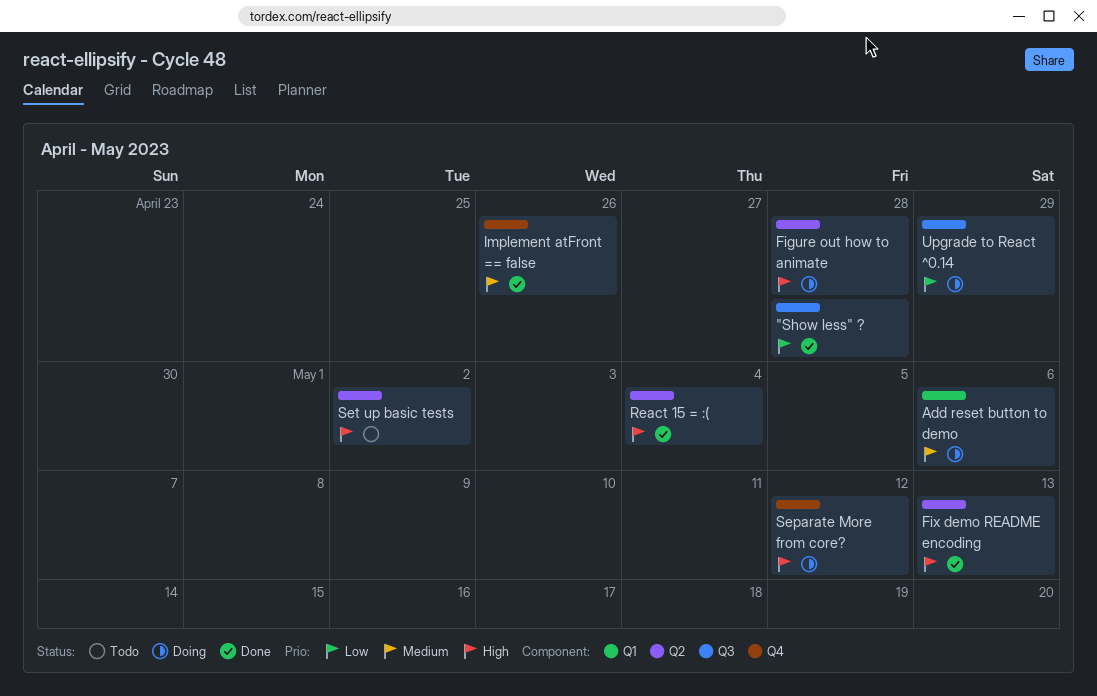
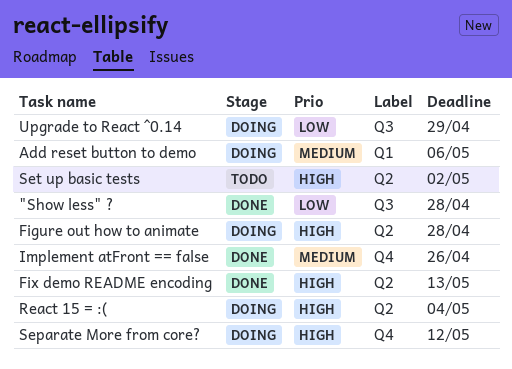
React 15 = :(, status: Done -> Doing

